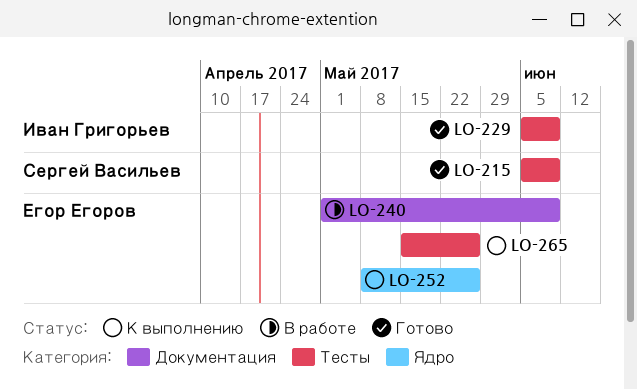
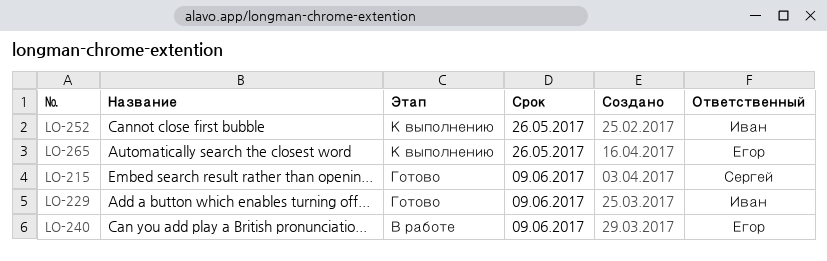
LO-252, owner: Егор Егоров -> Иван Григорьев

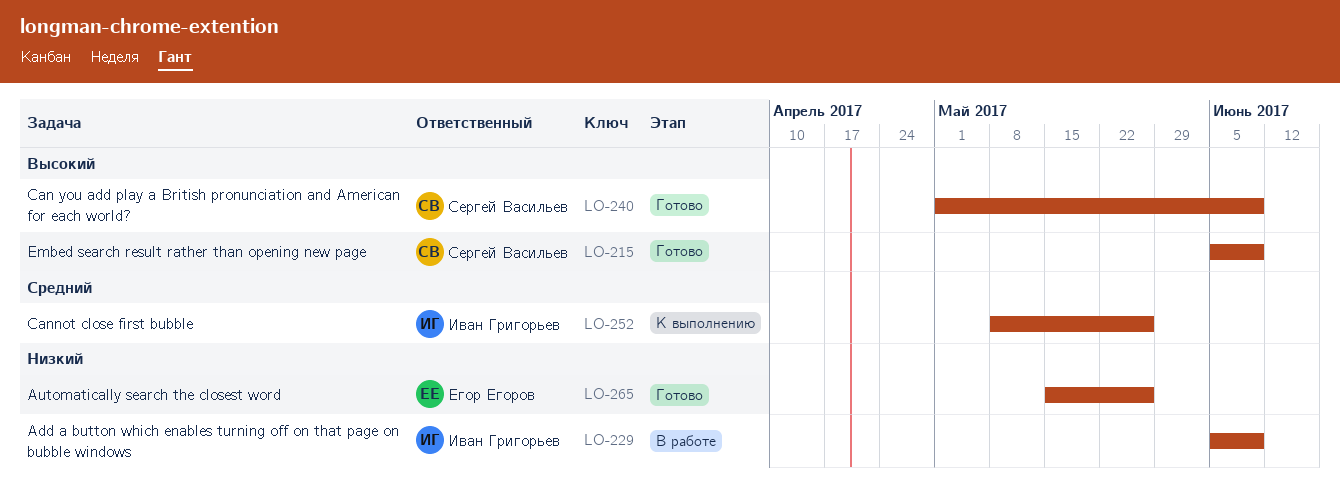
LO-229, status: Готово -> В работе
LO-240, status: В работе -> Готово
LO-240, owner: Егор Егоров -> Сергей Васильев
LO-265, status: К выполнению -> Готово

